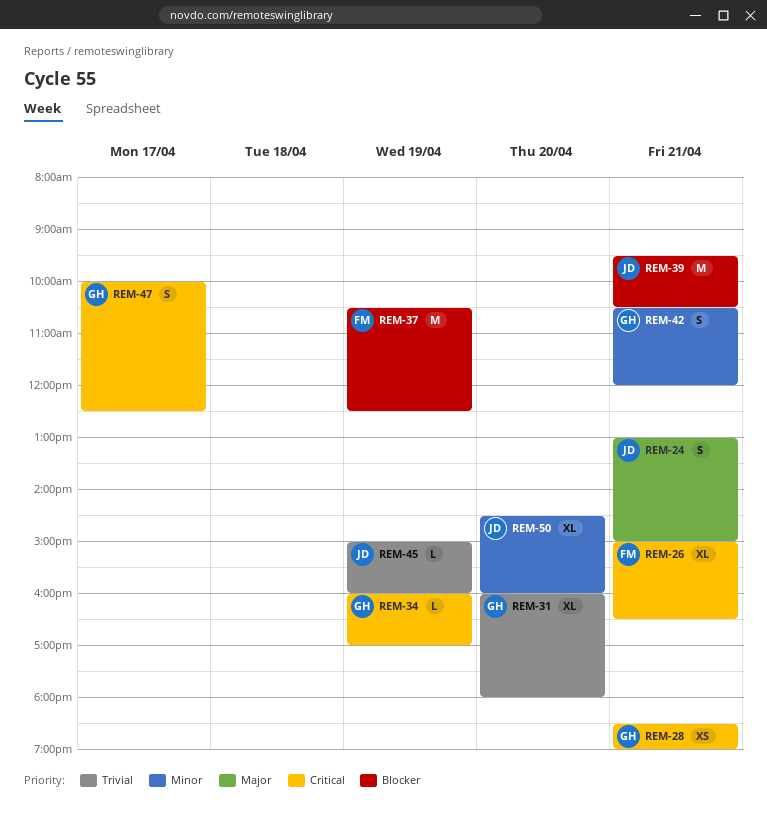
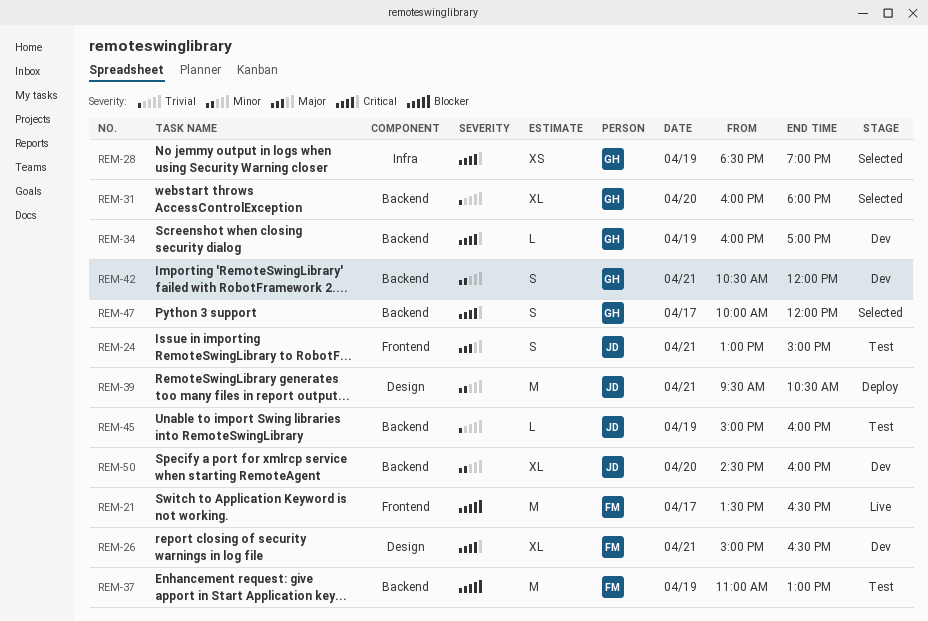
REM-21: none -> present
REM-28, day: Apr 21 -> Apr 19
REM-37, begins: 10:30 -> 11:00
REM-37, ends: 12:30 -> 13:00
REM-39, priority: Blocker -> Minor
REM-47, ends: 12:30 -> 12:00

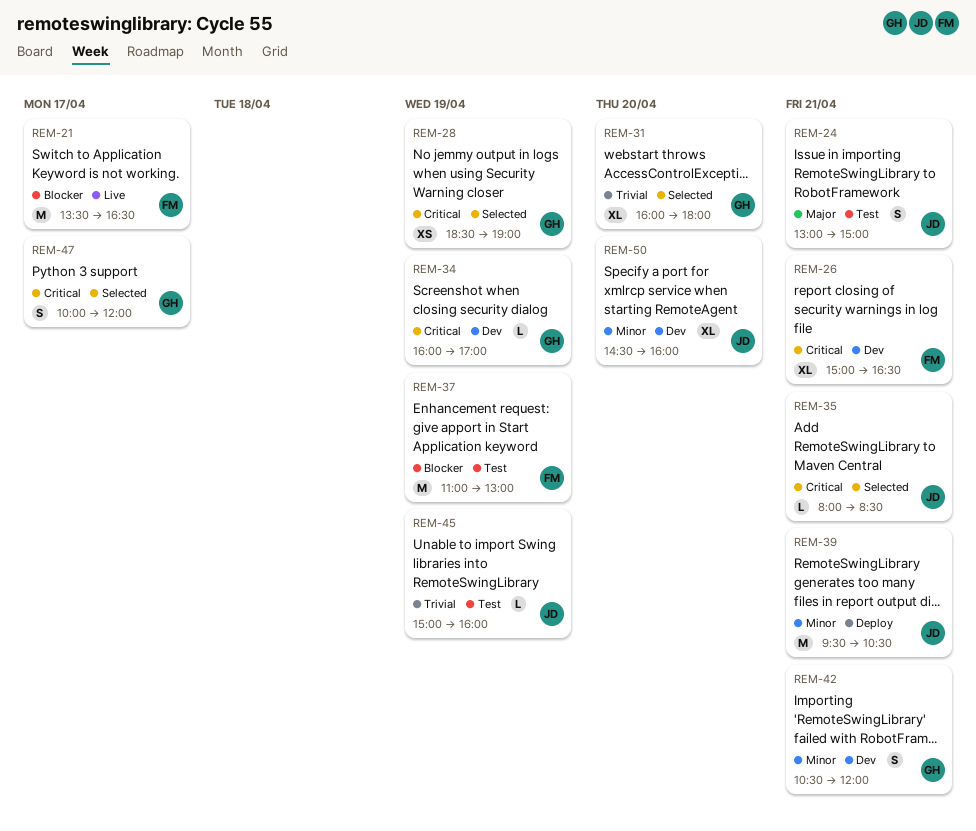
REM-35: none -> present

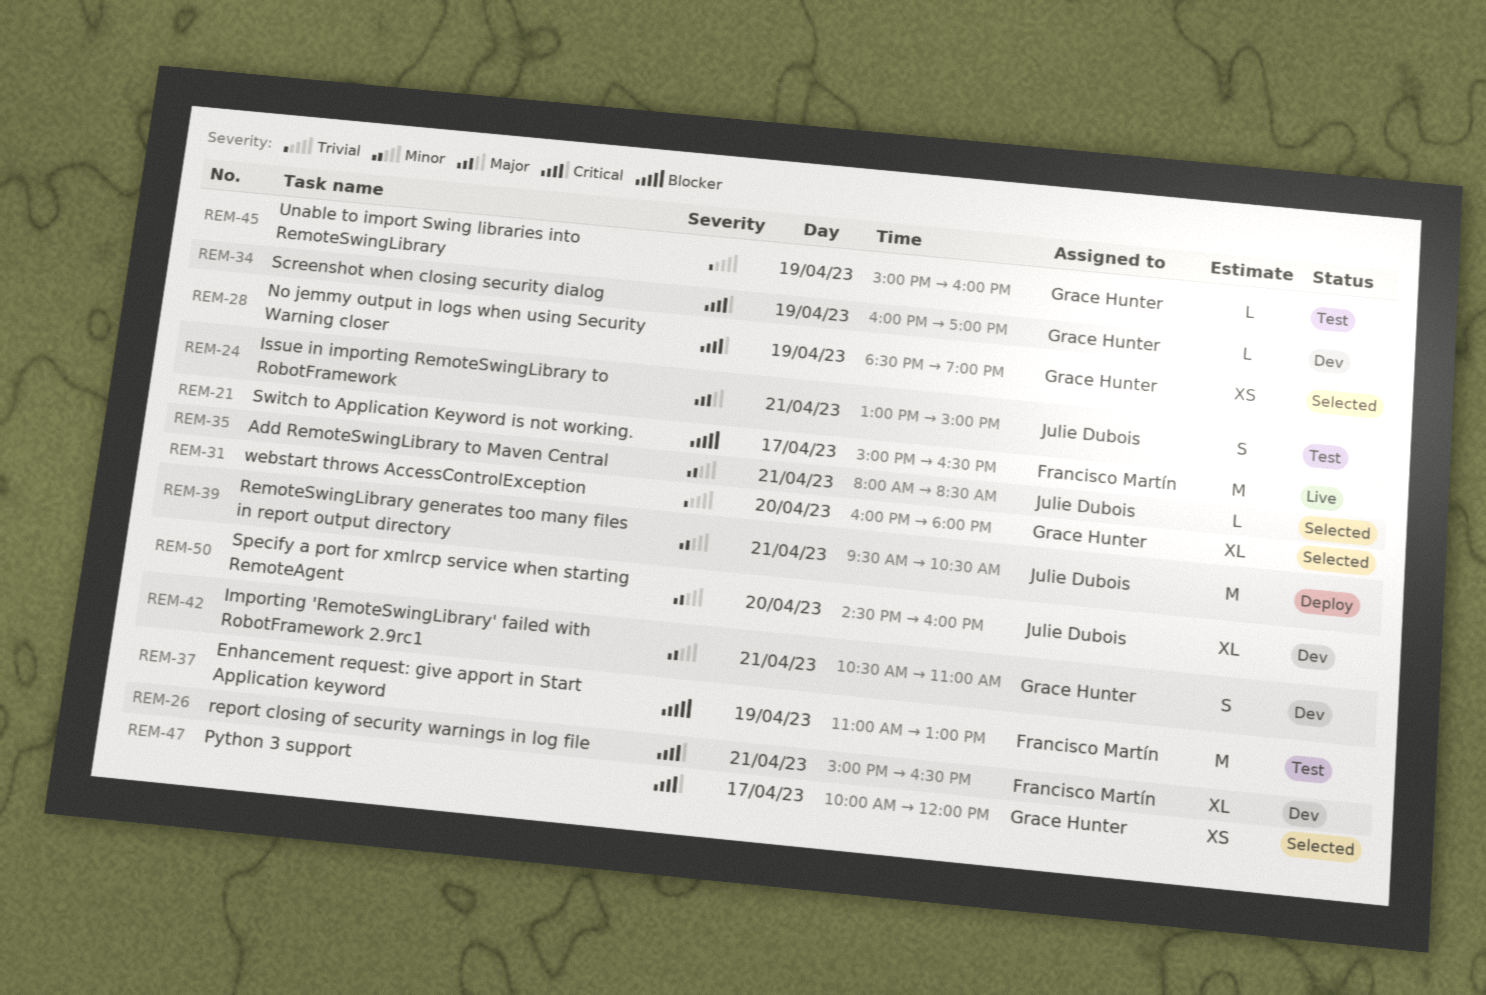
REM-21, begins: 13:30 -> 15:00
REM-35, priority: Critical -> Minor
REM-42, ends: 12:00 -> 11:00
REM-45, owner: Julie Dubois -> Grace Hunter
REM-47, estimate: S -> XS

